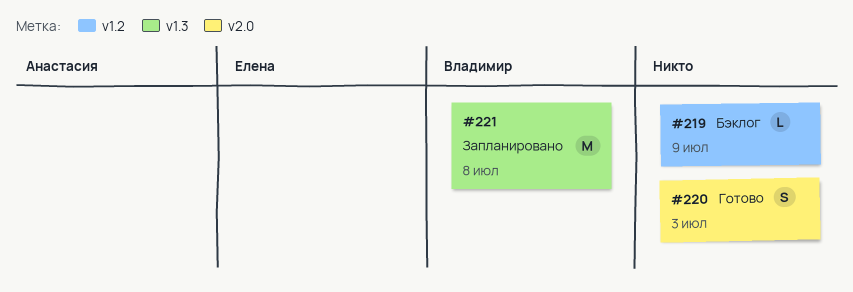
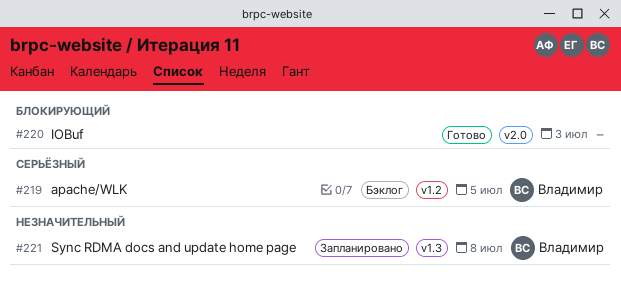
#219, owner: none -> Владимир
#219, due: Jul 9 -> Jul 5

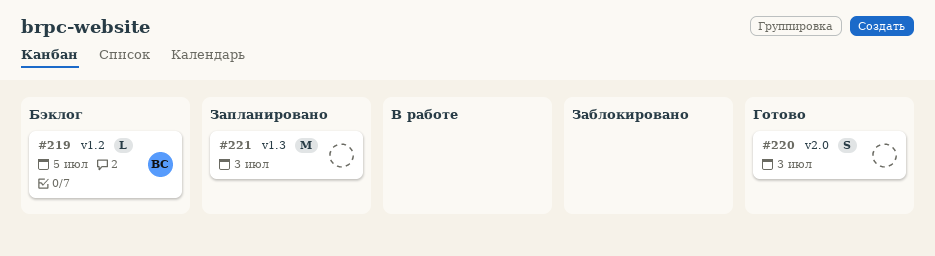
#221, owner: Владимир -> none
#221, due: Jul 8 -> Jul 3

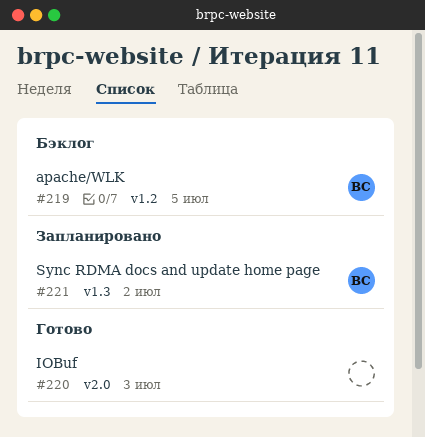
#221, owner: none -> ВС
#221, due: Jul 3 -> Jul 2

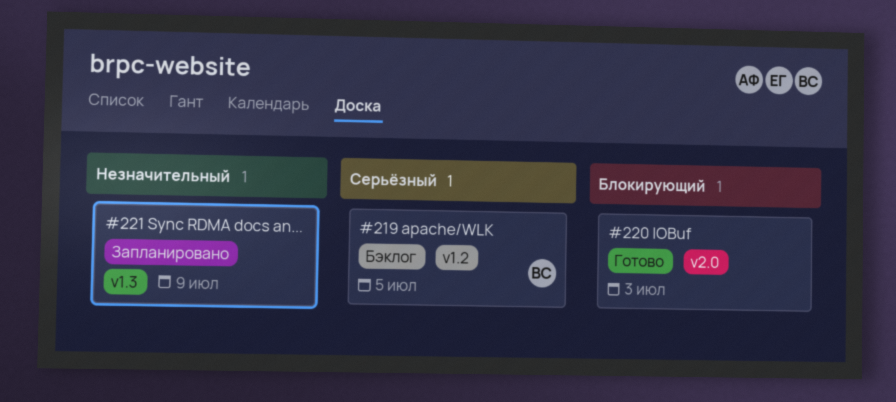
#221, owner: ВС -> none
#221, due: Jul 2 -> Jul 9

